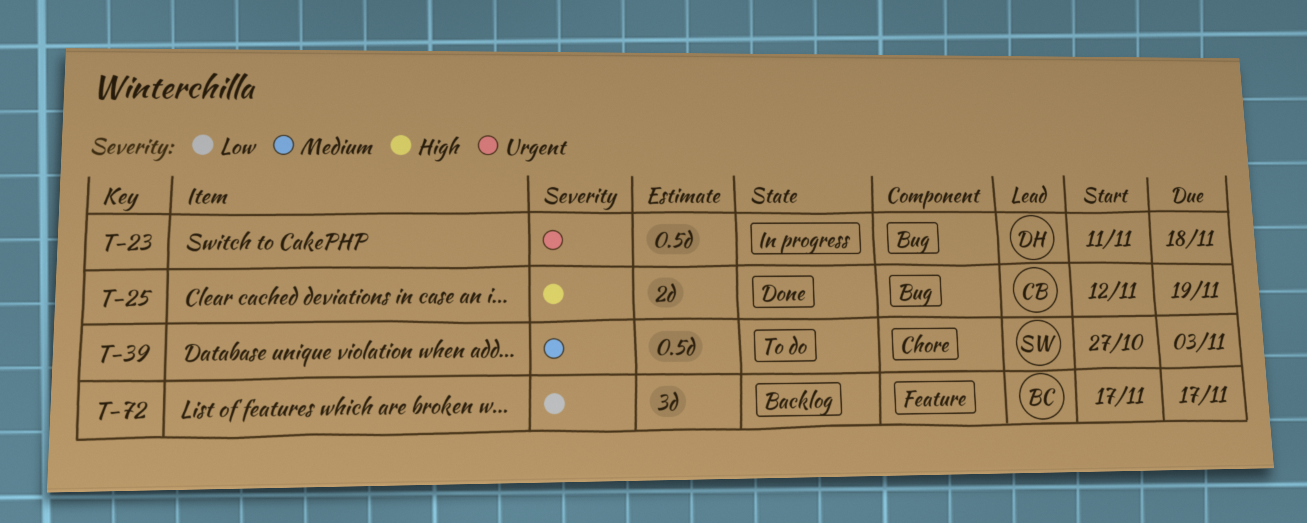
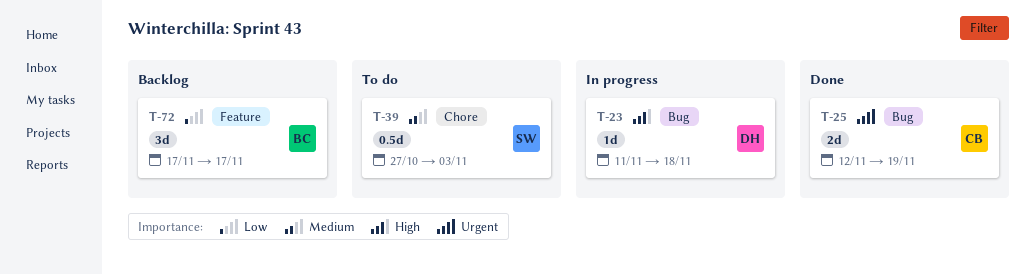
T-23, priority: Urgent -> High
T-23, estimate: 0.5d -> 1d
T-25, priority: High -> Urgent

